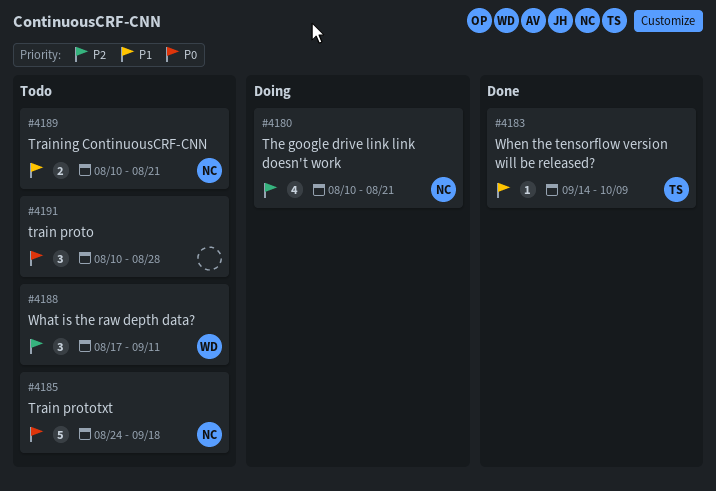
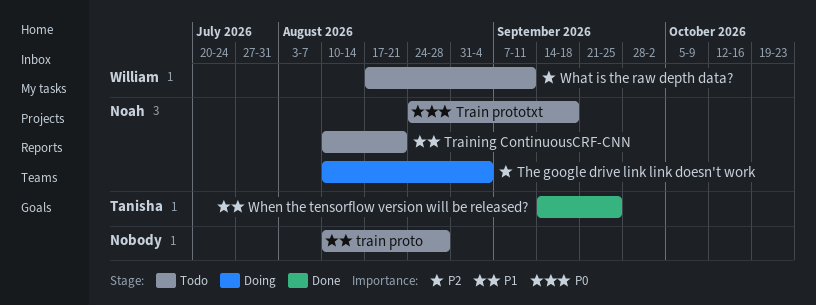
The google drive link link doesn't work, due: Aug 21 -> Sep 4
train proto, priority: P0 -> P1
When the tensorflow version will be released?, due: Oct 9 -> Sep 25

